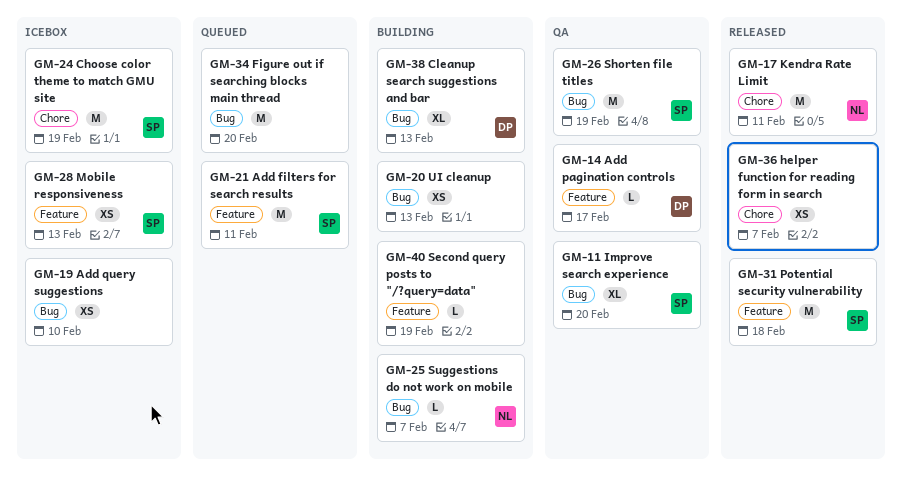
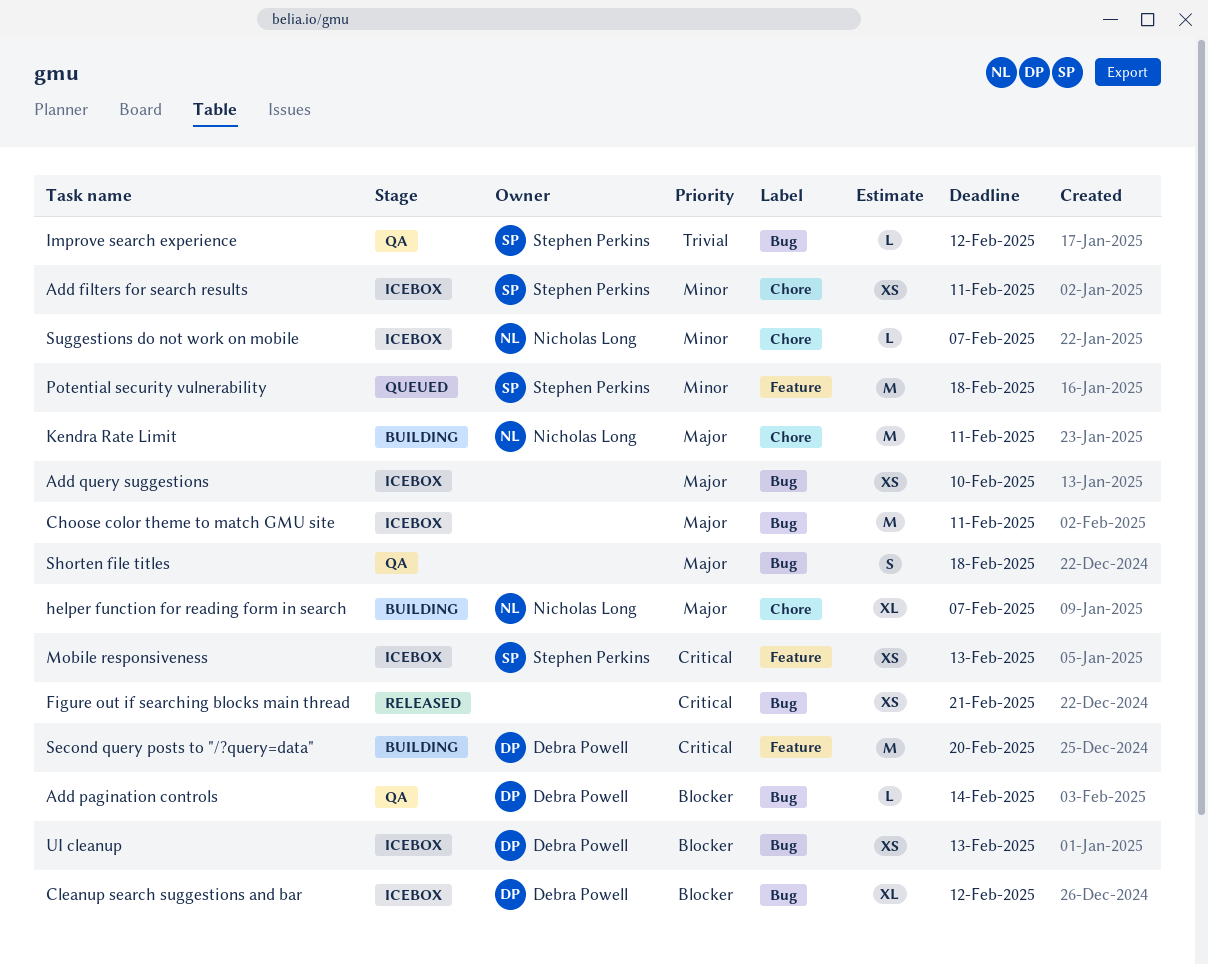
Add filters for search results, status: Queued -> Icebox
Add filters for search results, label: Feature -> Chore
Add filters for search results, estimate: M -> XS
Add pagination controls, label: Feature -> Bug
Add pagination controls, due: Feb 17 -> Feb 14
Choose color theme to match GMU site, owner: Stephen Perkins -> none
Choose color theme to match GMU site, label: Chore -> Bug
Choose color theme to match GMU site, due: Feb 19 -> Feb 11
Cleanup search suggestions and bar, status: Building -> Icebox
Cleanup search suggestions and bar, due: Feb 13 -> Feb 12
Figure out if searching blocks main thread, status: Queued -> Released
Figure out if searching blocks main thread, estimate: M -> XS
Figure out if searching blocks main thread, due: Feb 20 -> Feb 21
helper function for reading form in search, status: Released -> Building
helper function for reading form in search, owner: none -> Nicholas Long
helper function for reading form in search, estimate: XS -> XL
Improve search experience, estimate: XL -> L
Improve search experience, due: Feb 20 -> Feb 12
Kendra Rate Limit, status: Released -> Building
Potential security vulnerability, status: Released -> Queued
Second query posts to "/?query=data", owner: none -> Debra Powell
Second query posts to "/?query=data", estimate: L -> M
Second query posts to "/?query=data", due: Feb 19 -> Feb 20
Shorten file titles, owner: Stephen Perkins -> none
Shorten file titles, estimate: M -> S
Shorten file titles, due: Feb 19 -> Feb 18
Suggestions do not work on mobile, status: Building -> Icebox
Suggestions do not work on mobile, label: Bug -> Chore
UI cleanup, status: Building -> Icebox
UI cleanup, owner: none -> Debra Powell

